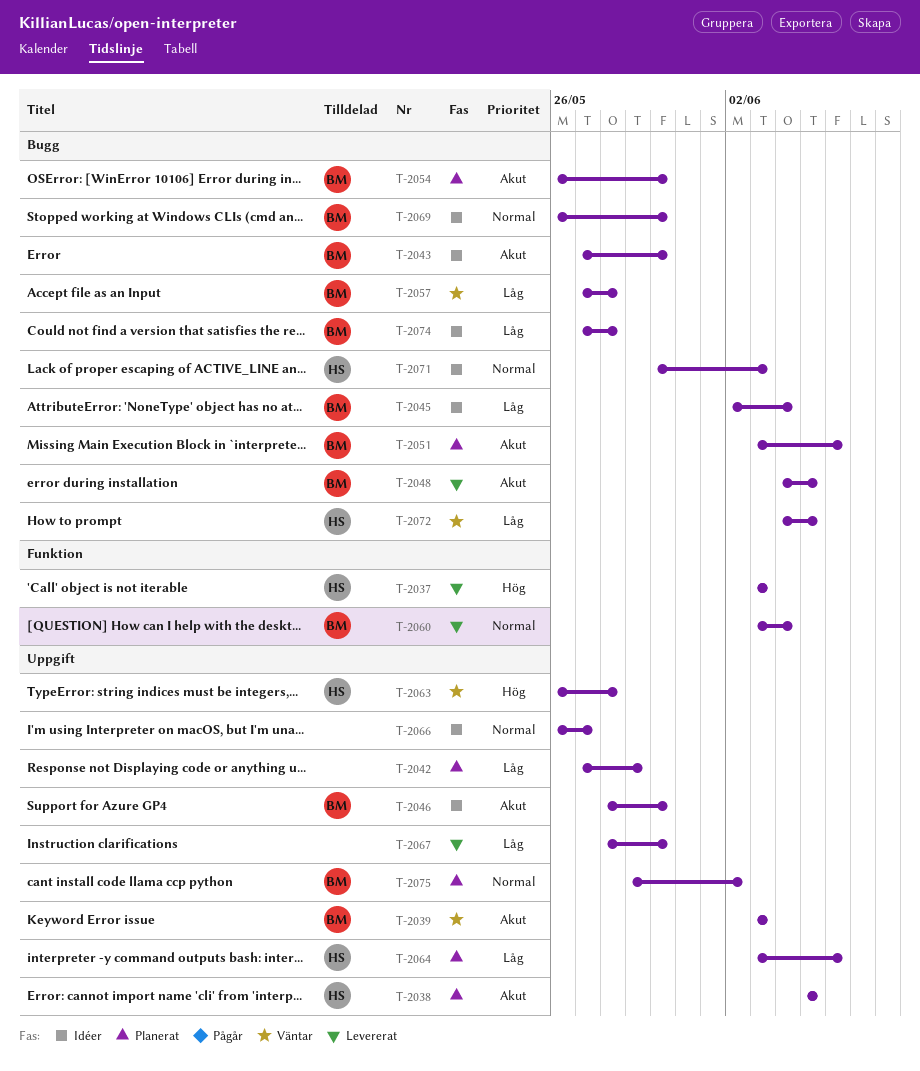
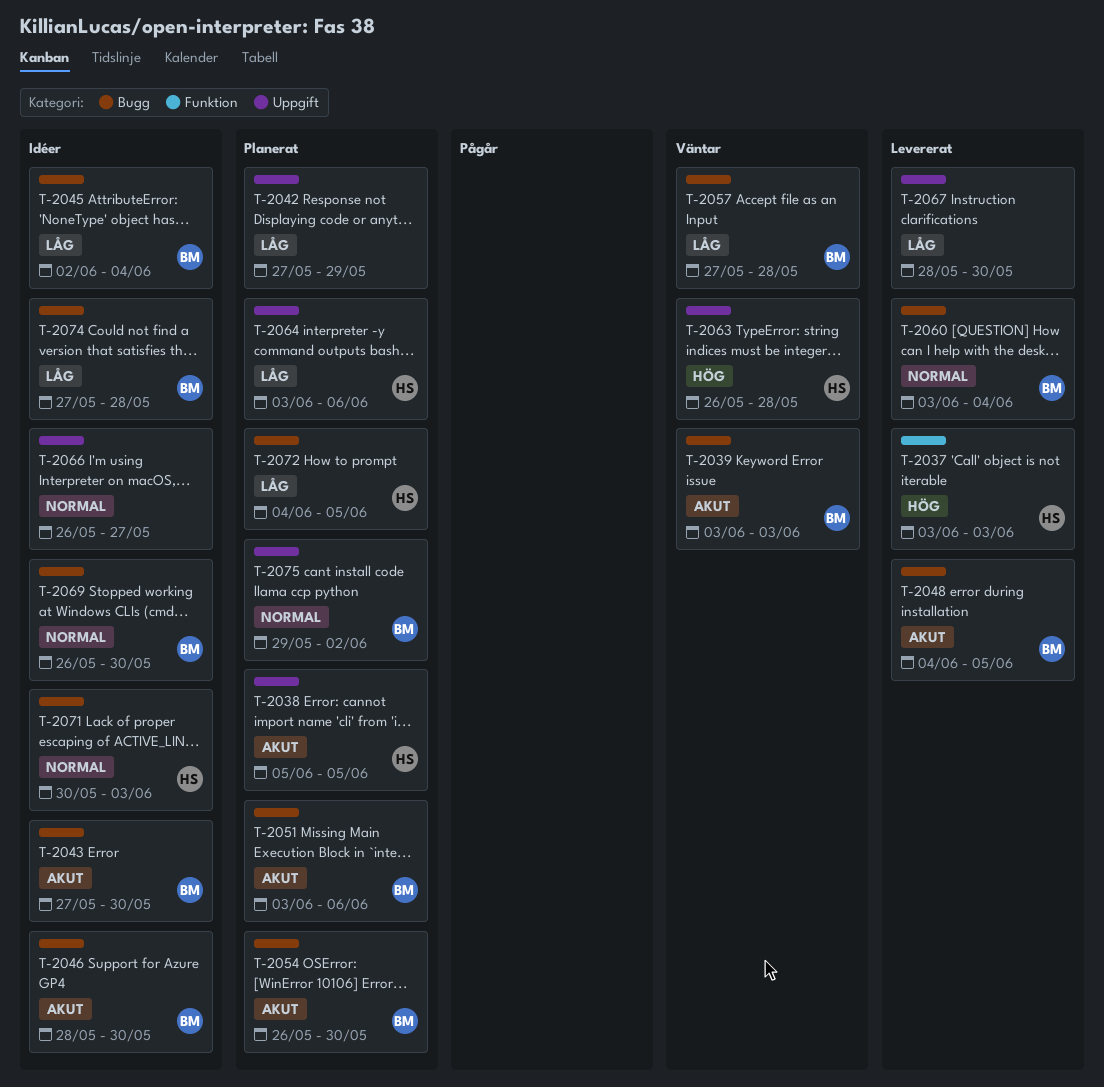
T-2039, label: Uppgift -> Bugg
T-2046, label: Uppgift -> Bugg
T-2060, label: Funktion -> Bugg
T-2072, status: Väntar -> Planerat

